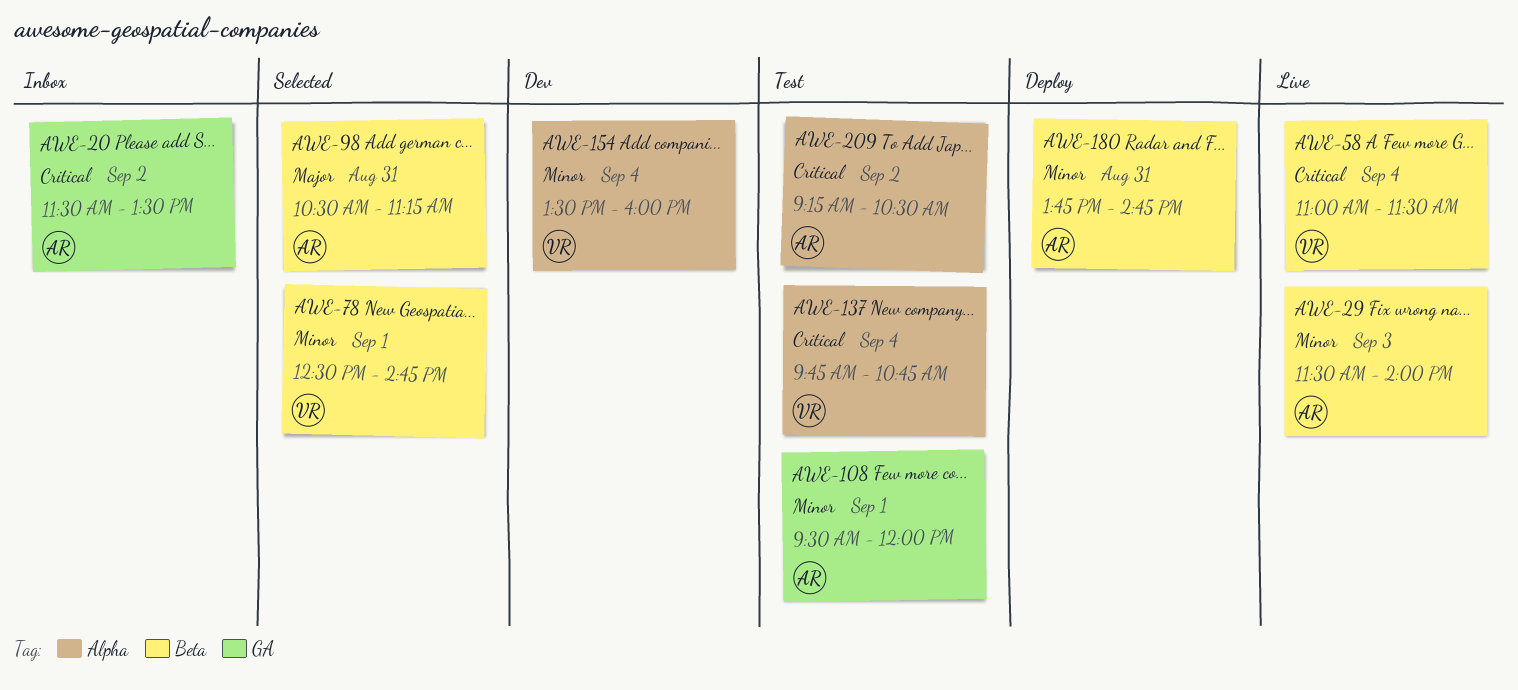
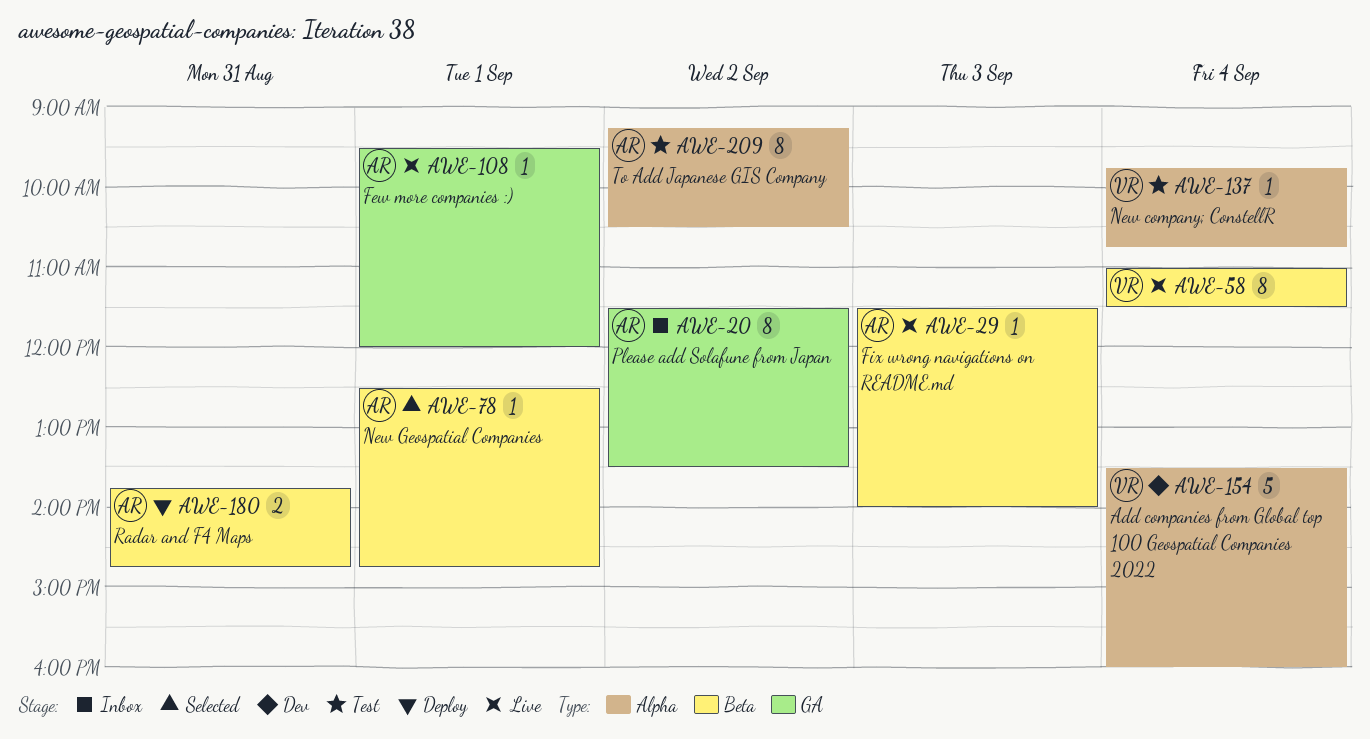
AWE-78, owner: VR -> AR
AWE-98: present -> none
AWE-108, status: Test -> Live

